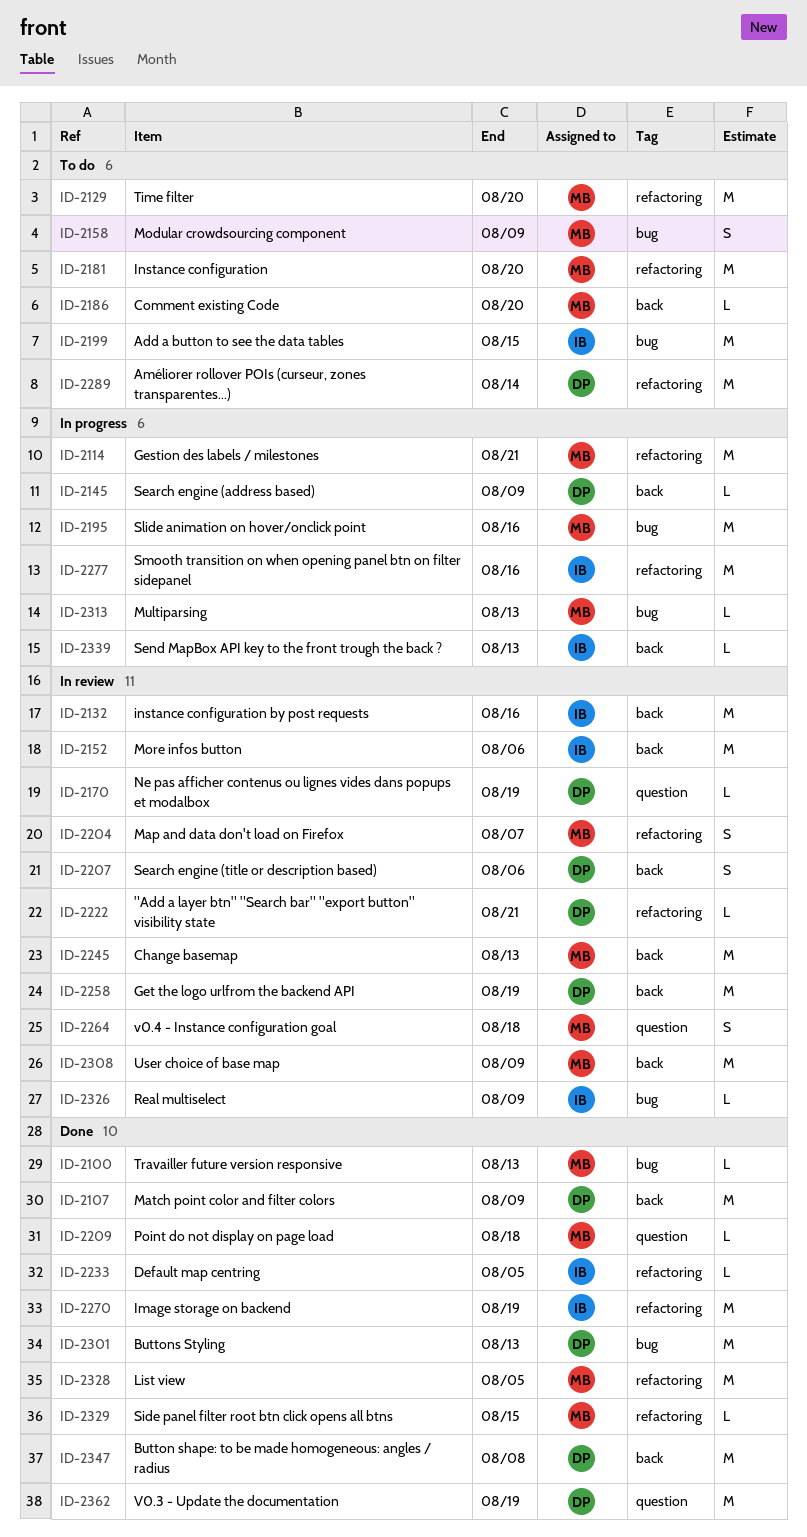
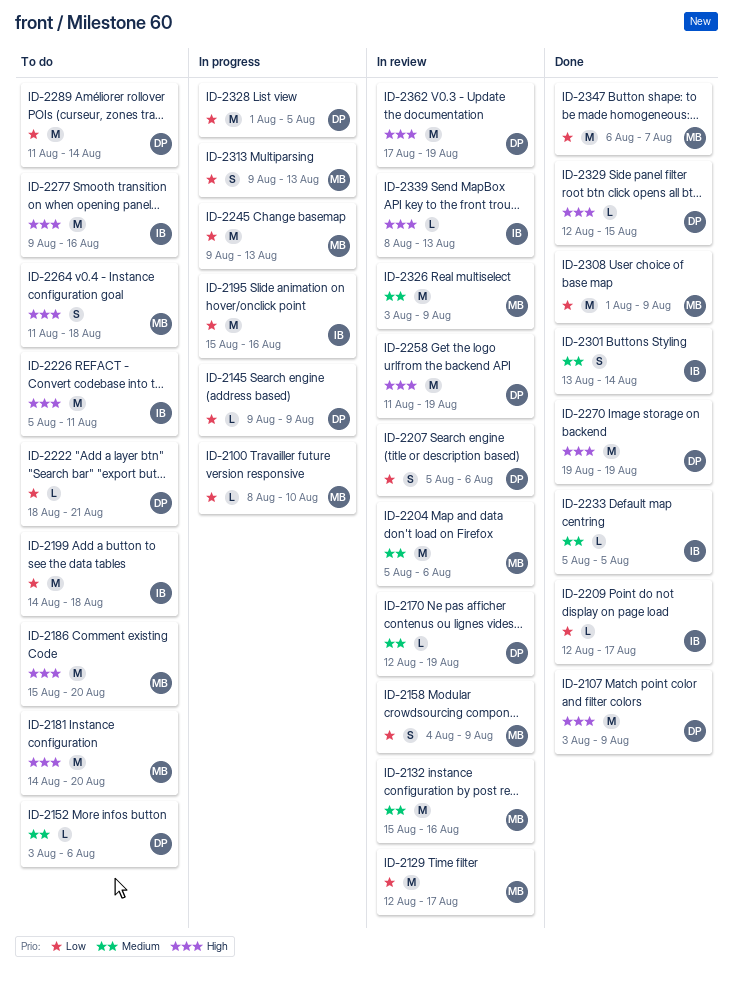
ID-2100, status: Done -> In progress
ID-2100, due: Aug 13 -> Aug 10
ID-2114: present -> none
ID-2129, status: To do -> In review
ID-2129, due: Aug 20 -> Aug 17
ID-2132, owner: IB -> MB
ID-2152, status: In review -> To do
ID-2152, owner: IB -> DP
ID-2152, estimate: M -> L
ID-2158, status: To do -> In review
ID-2186, estimate: L -> M
ID-2195, owner: MB -> IB
ID-2199, due: Aug 15 -> Aug 18
ID-2204, estimate: S -> M
ID-2204, due: Aug 7 -> Aug 6
ID-2209, owner: MB -> IB
ID-2209, due: Aug 18 -> Aug 17
ID-2222, status: In review -> To do
ID-2226: none -> present
ID-2245, status: In review -> In progress
ID-2264, status: In review -> To do
ID-2270, owner: IB -> DP
ID-2277, status: In progress -> To do
ID-2301, owner: DP -> IB
ID-2301, estimate: M -> S
ID-2301, due: Aug 13 -> Aug 14
ID-2308, status: In review -> Done
ID-2313, estimate: L -> S
ID-2326, owner: IB -> MB
ID-2326, estimate: L -> M
ID-2328, status: Done -> In progress
ID-2328, owner: MB -> DP
ID-2329, owner: MB -> DP
ID-2339, status: In progress -> In review
ID-2347, owner: DP -> MB
ID-2347, due: Aug 8 -> Aug 7
ID-2362, status: Done -> In review

